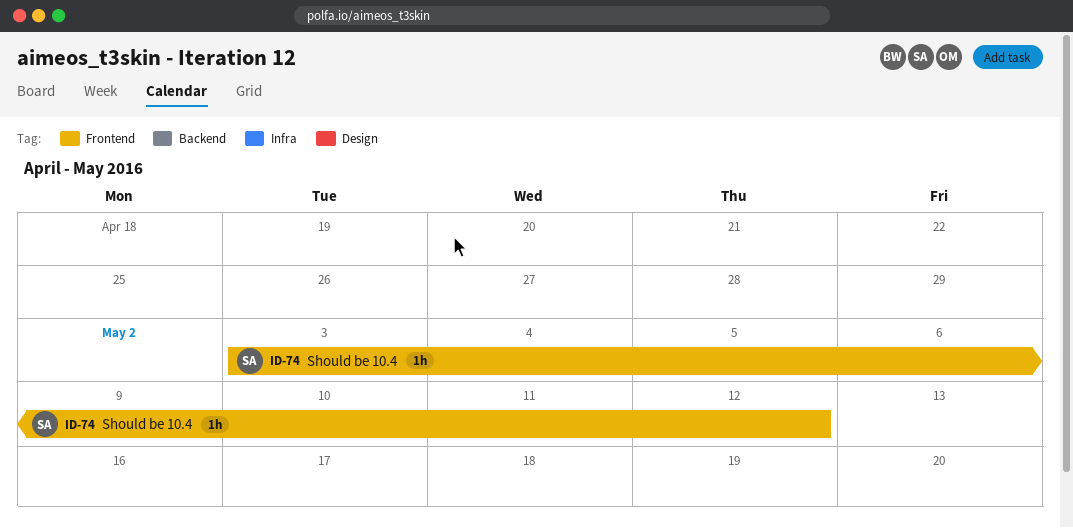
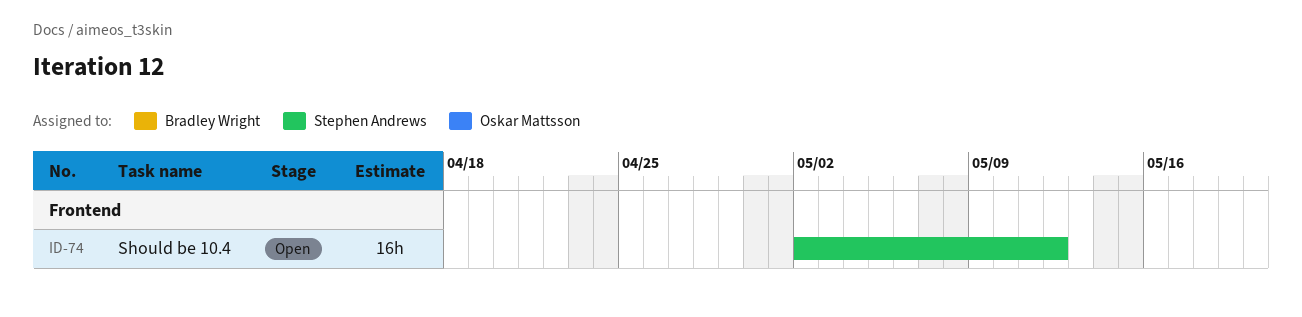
ID-74, estimate: 1h -> 16h
ID-74, start: May 3 -> May 2

